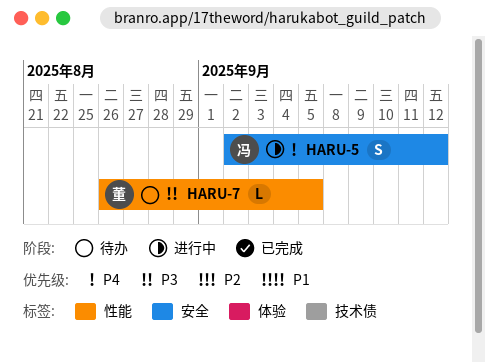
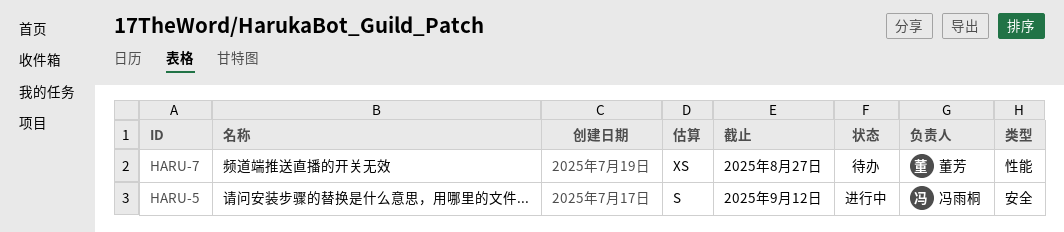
HARU-7, estimate: L -> XS
HARU-7, due: Sep 5 -> Aug 27

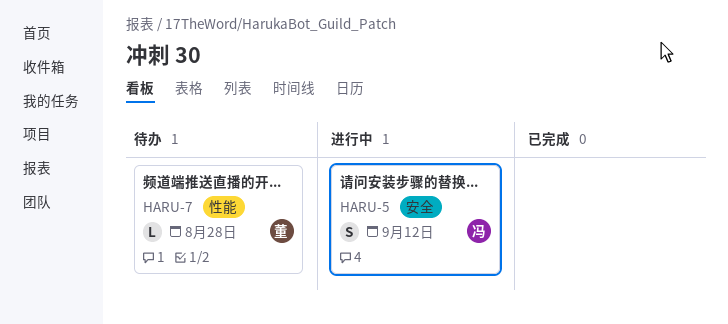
HARU-7, estimate: XS -> L
HARU-7, due: Aug 27 -> Aug 28

